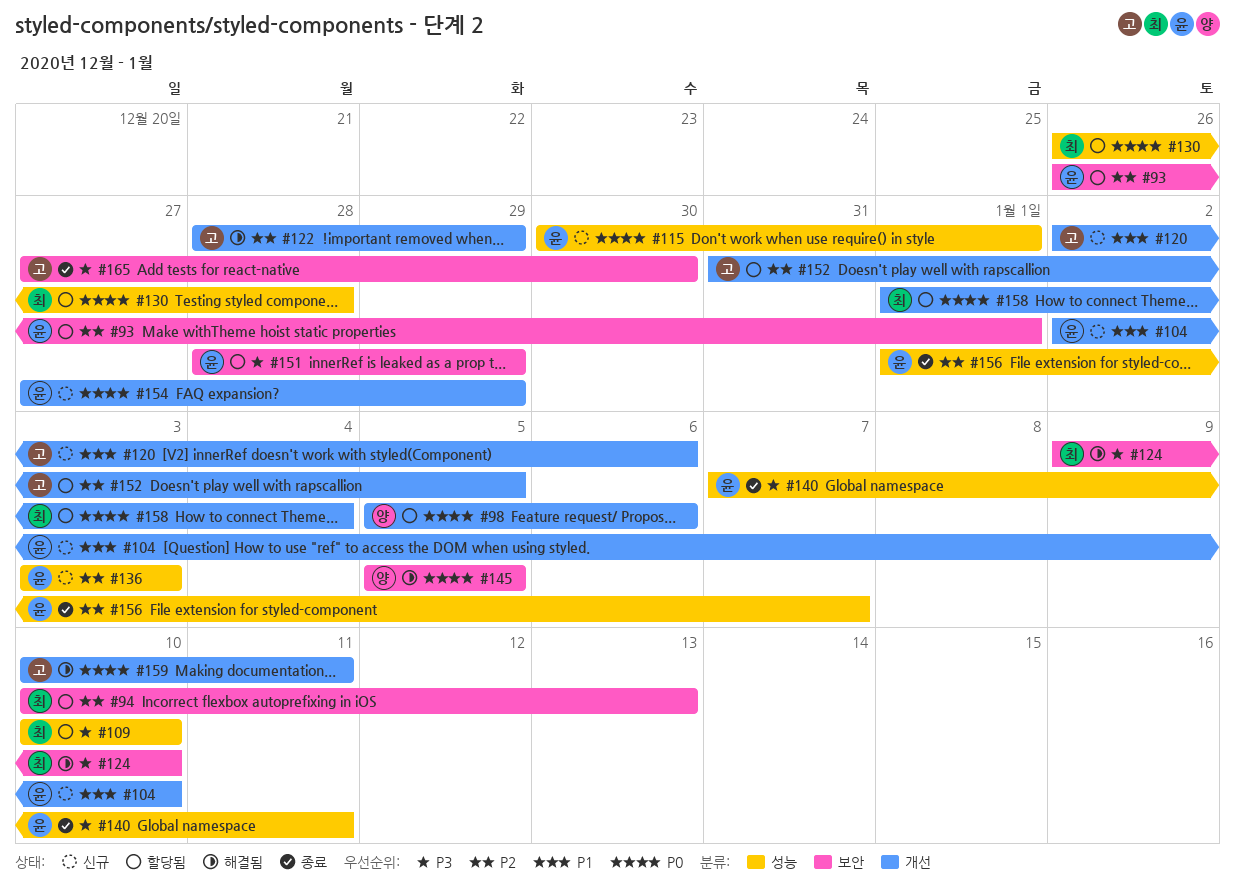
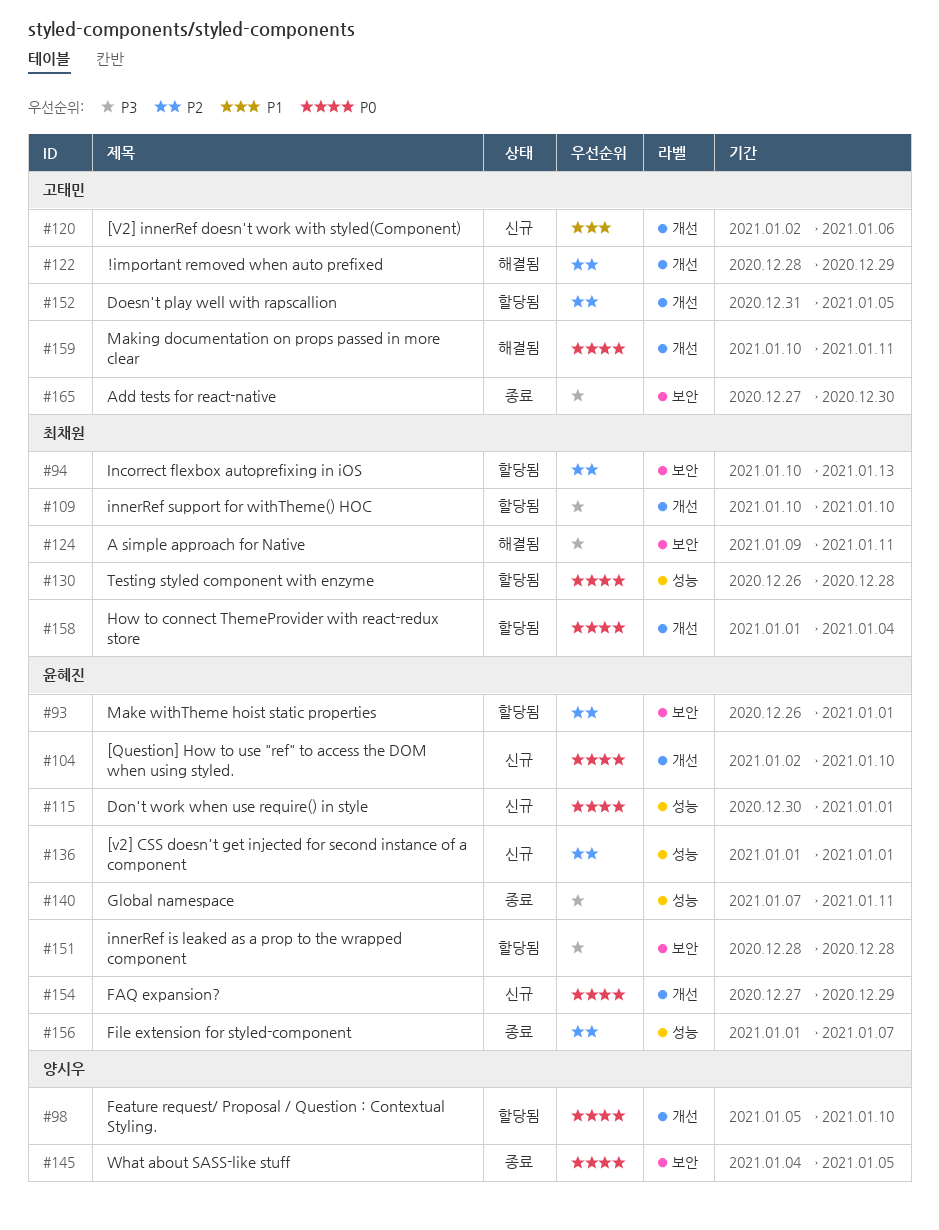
#98, due: Jan 6 -> Jan 10
#104, priority: P1 -> P0
#109, label: 성능 -> 개선
#124, due: Jan 10 -> Jan 11
#136, start: Jan 3 -> Jan 1
#136, due: Jan 3 -> Jan 1
#145, status: 해결됨 -> 종료
#145, start: Jan 5 -> Jan 4
#151, due: Dec 29 -> Dec 28

